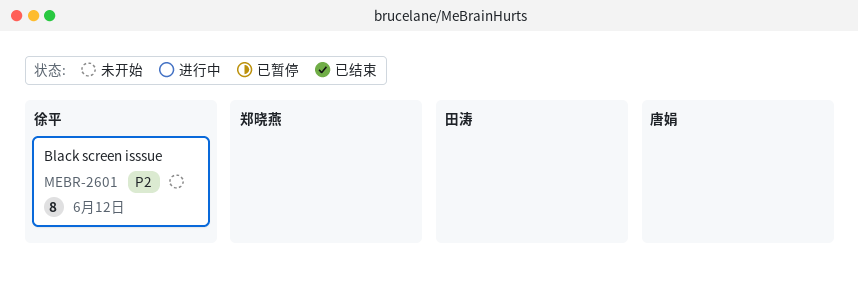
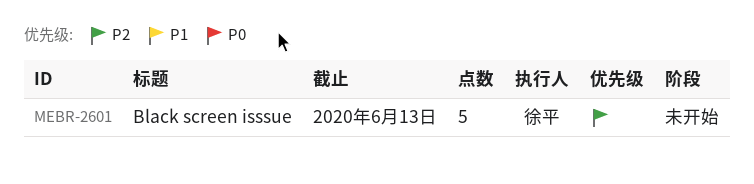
MEBR-2601, estimate: 8 -> 5
MEBR-2601, due: Jun 12 -> Jun 13

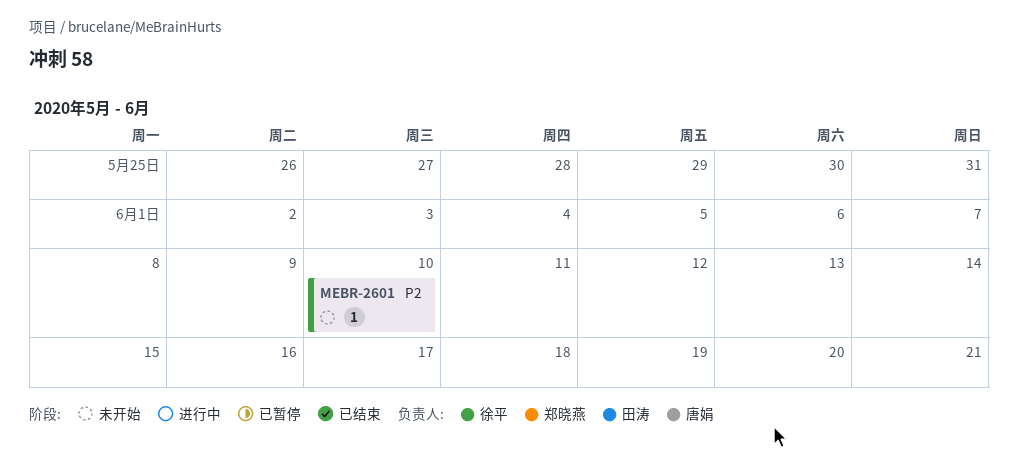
MEBR-2601, estimate: 5 -> 1
MEBR-2601, due: Jun 13 -> Jun 10

